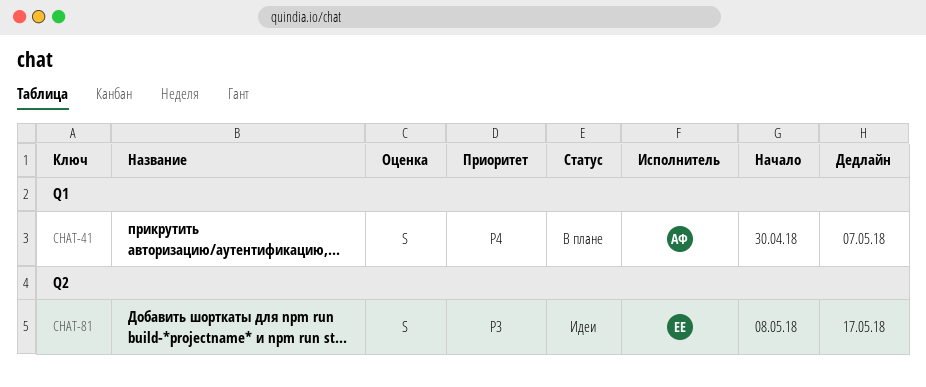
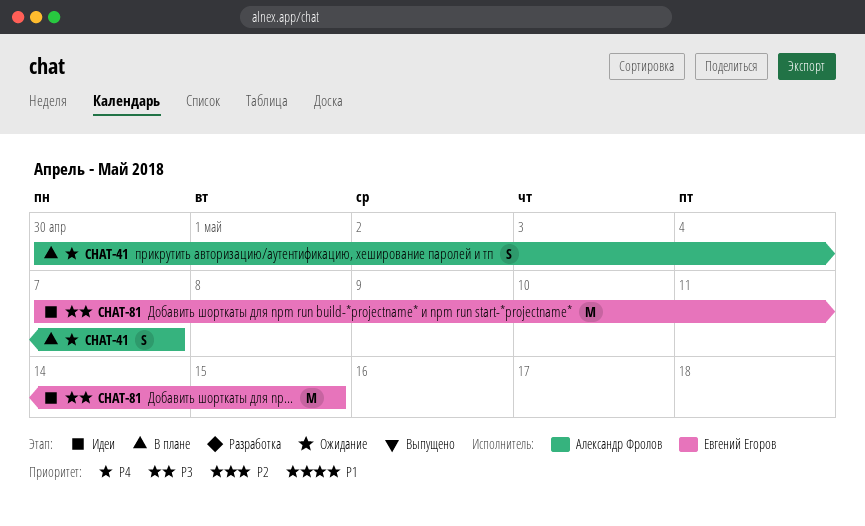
CHAT-81, estimate: S -> M
CHAT-81, start: May 8 -> May 7
CHAT-81, due: May 17 -> May 15

